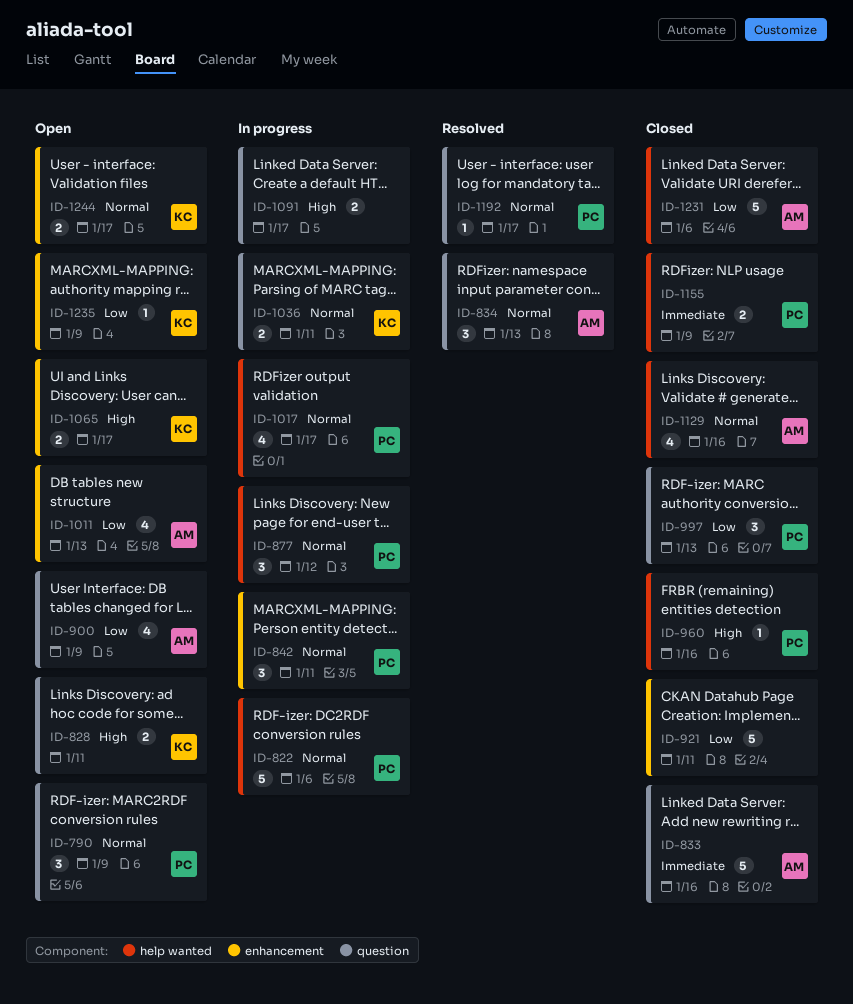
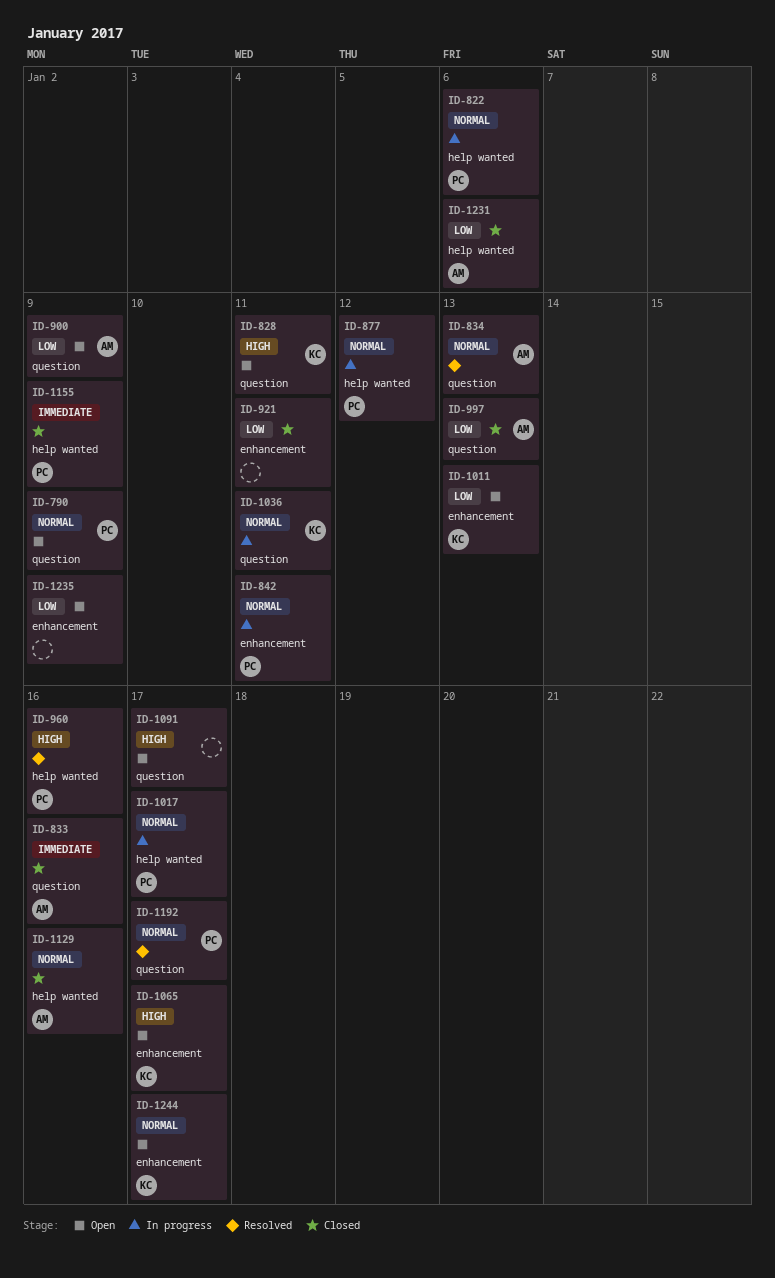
ID-960, status: Closed -> Resolved
ID-997, owner: PC -> AM
ID-1011, owner: AM -> KC
ID-1091, status: In progress -> Open
ID-1235, owner: KC -> none

